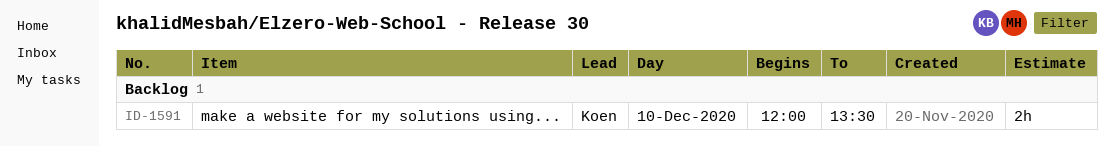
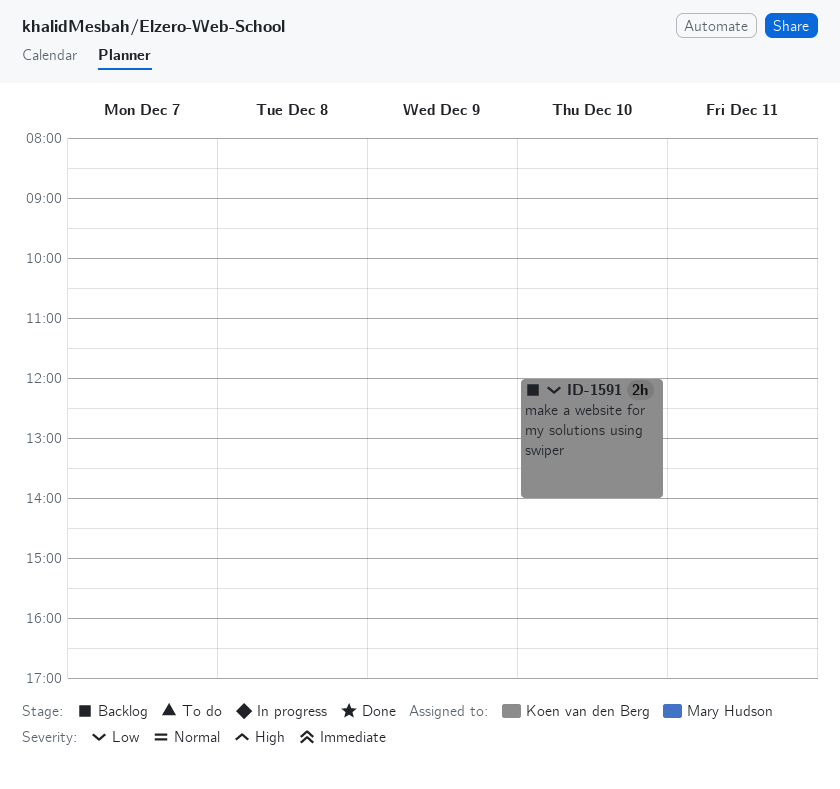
ID-1591, ends: 13:30 -> 14:00

